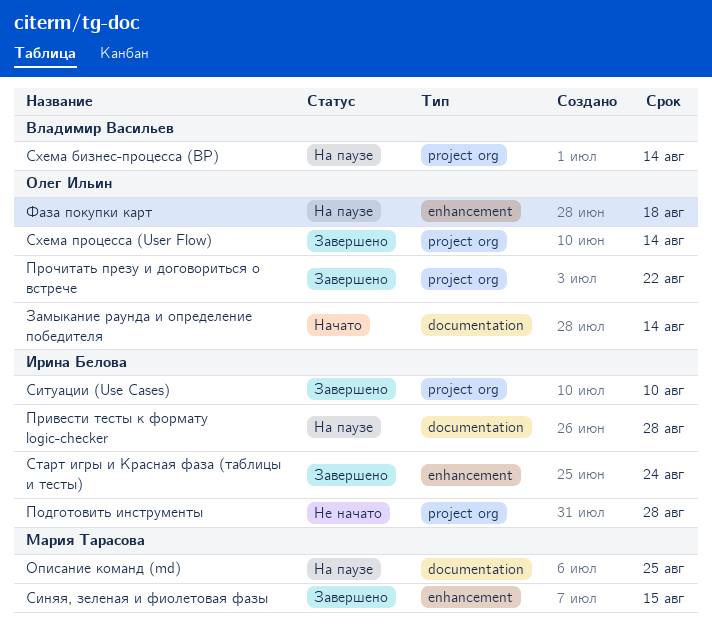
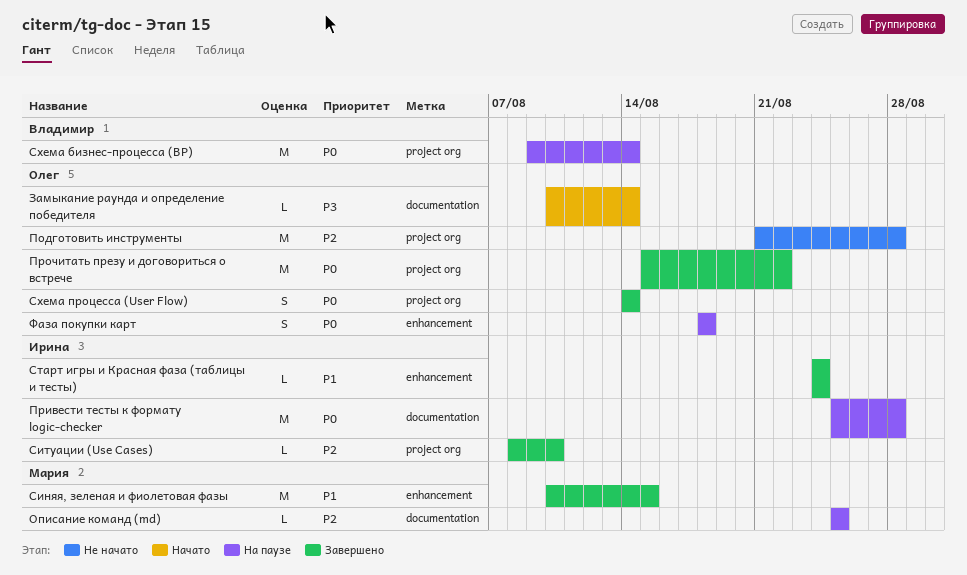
Подготовить инструменты, owner: Ирина Белова -> Олег Ильин

